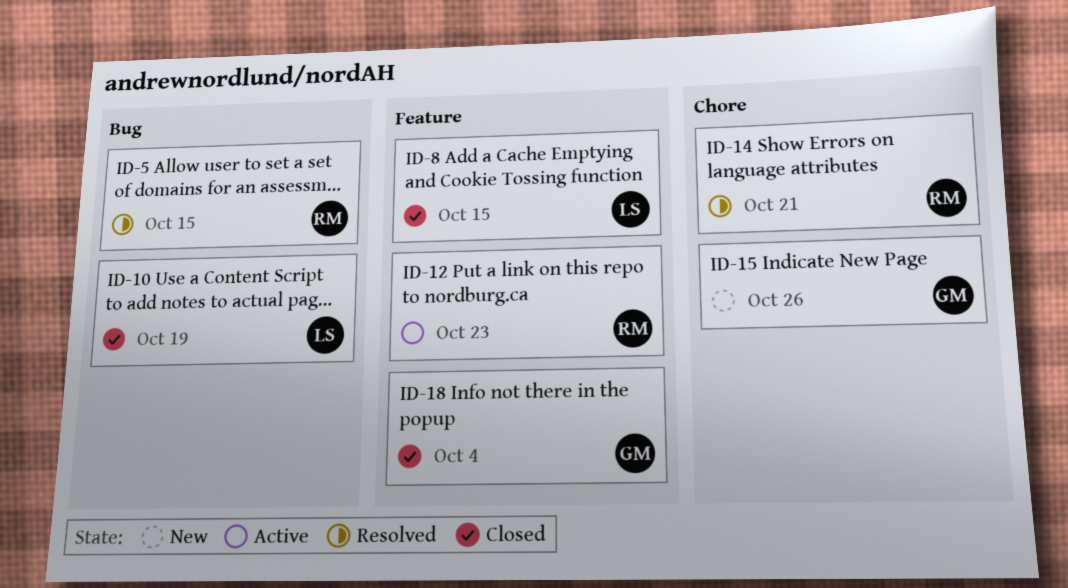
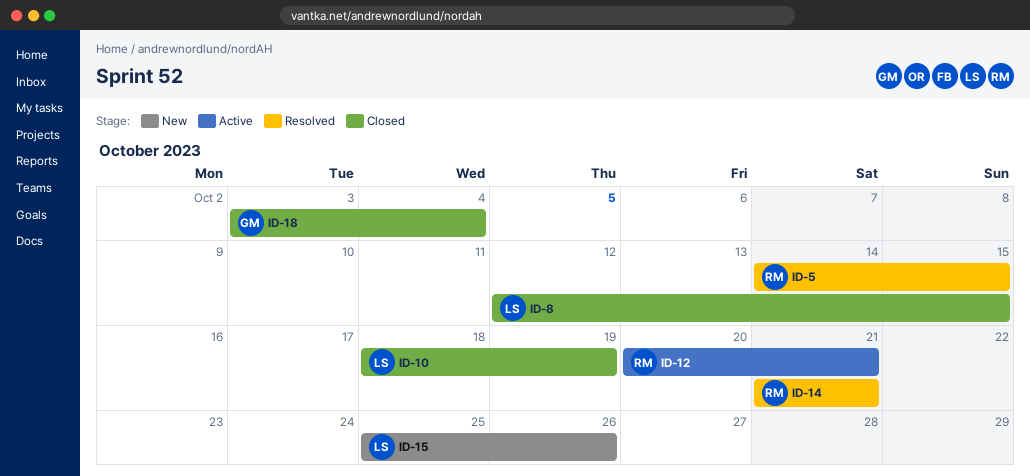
ID-12, due: Oct 23 -> Oct 21
ID-15, owner: GM -> LS

